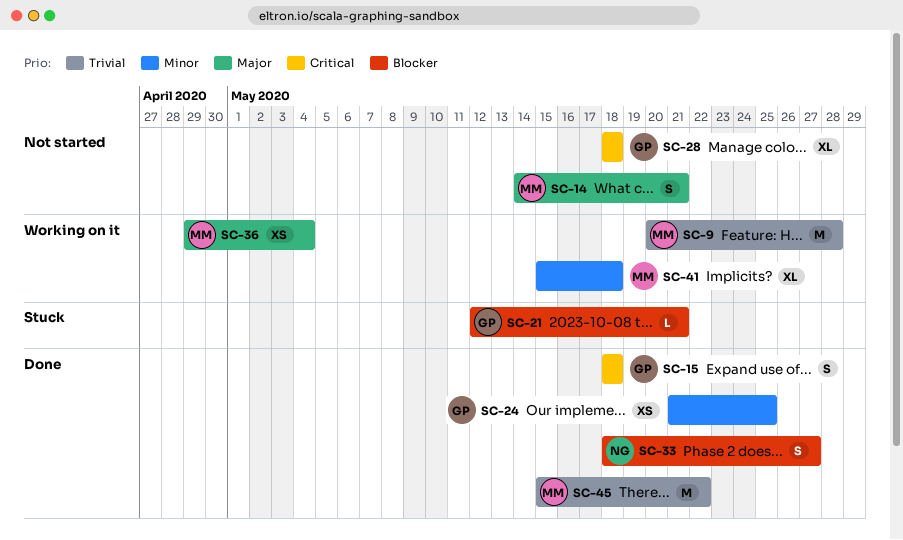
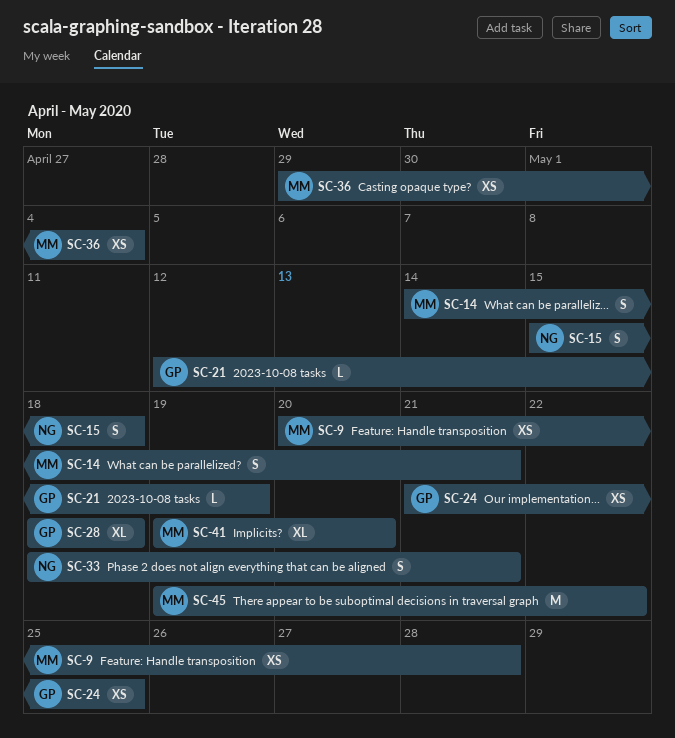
SC-9, estimate: M -> XS
SC-15, owner: GP -> NG
SC-15, start: May 18 -> May 15
SC-21, due: May 21 -> May 19
SC-33, due: May 27 -> May 21
SC-41, start: May 15 -> May 19
SC-41, due: May 18 -> May 20
SC-45, start: May 15 -> May 19

